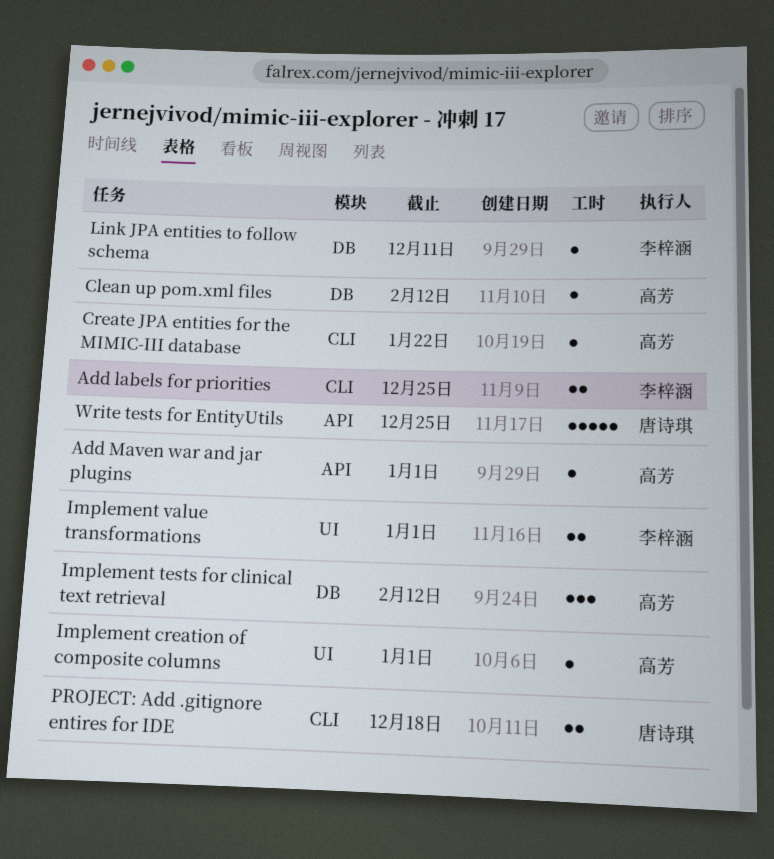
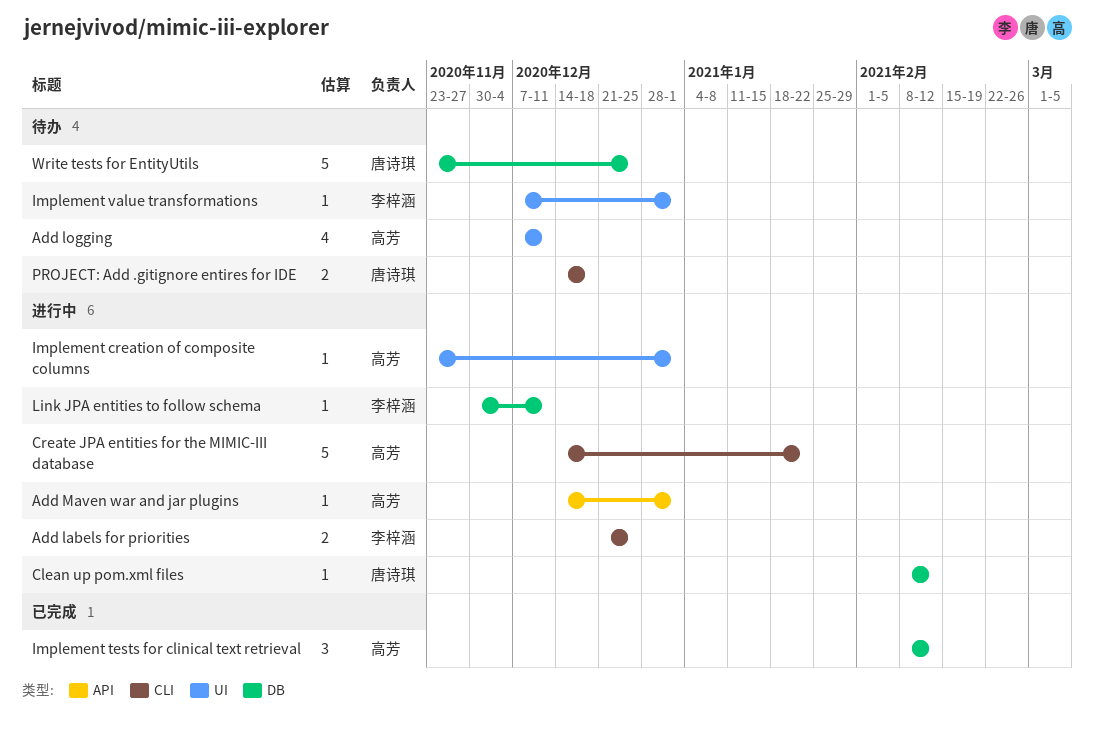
Add logging: none -> present
Clean up pom.xml files, owner: 高芳 -> 唐诗琪
Create JPA entities for the MIMIC-III database, estimate: 1 -> 5
Implement value transformations, estimate: 2 -> 1
Write tests for EntityUtils, label: API -> DB

